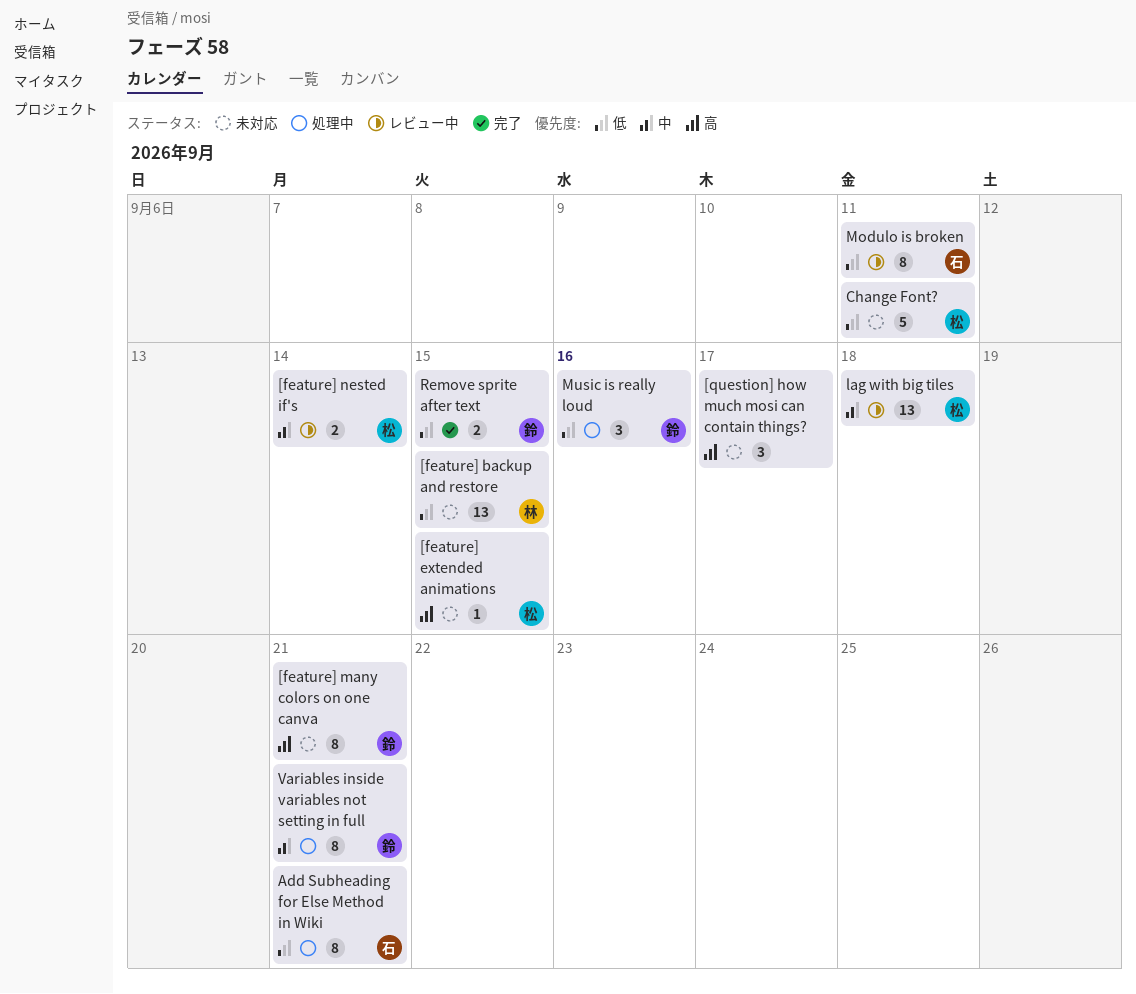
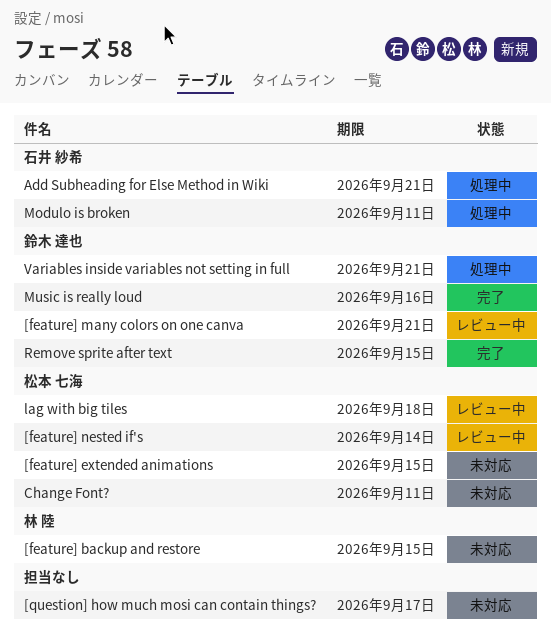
[feature] many colors on one canva, status: 未対応 -> レビュー中
Modulo is broken, status: レビュー中 -> 処理中
Music is really loud, status: 処理中 -> 完了

